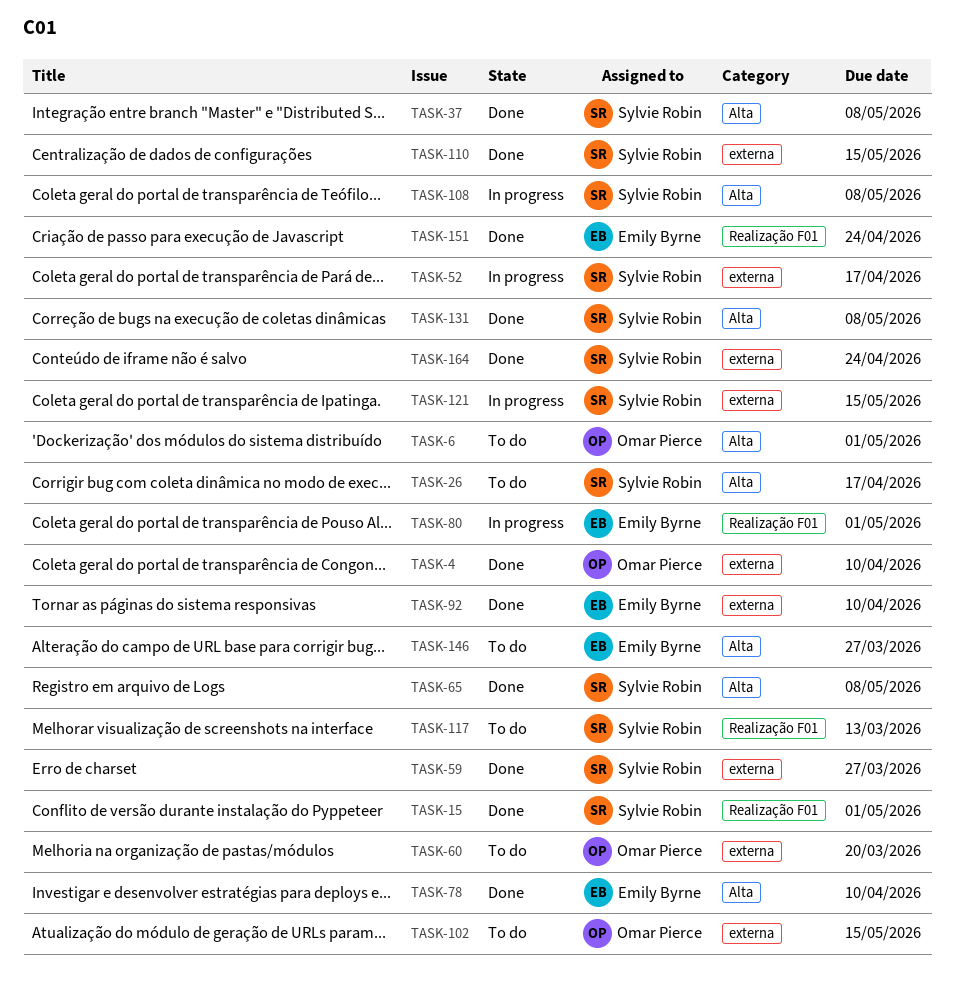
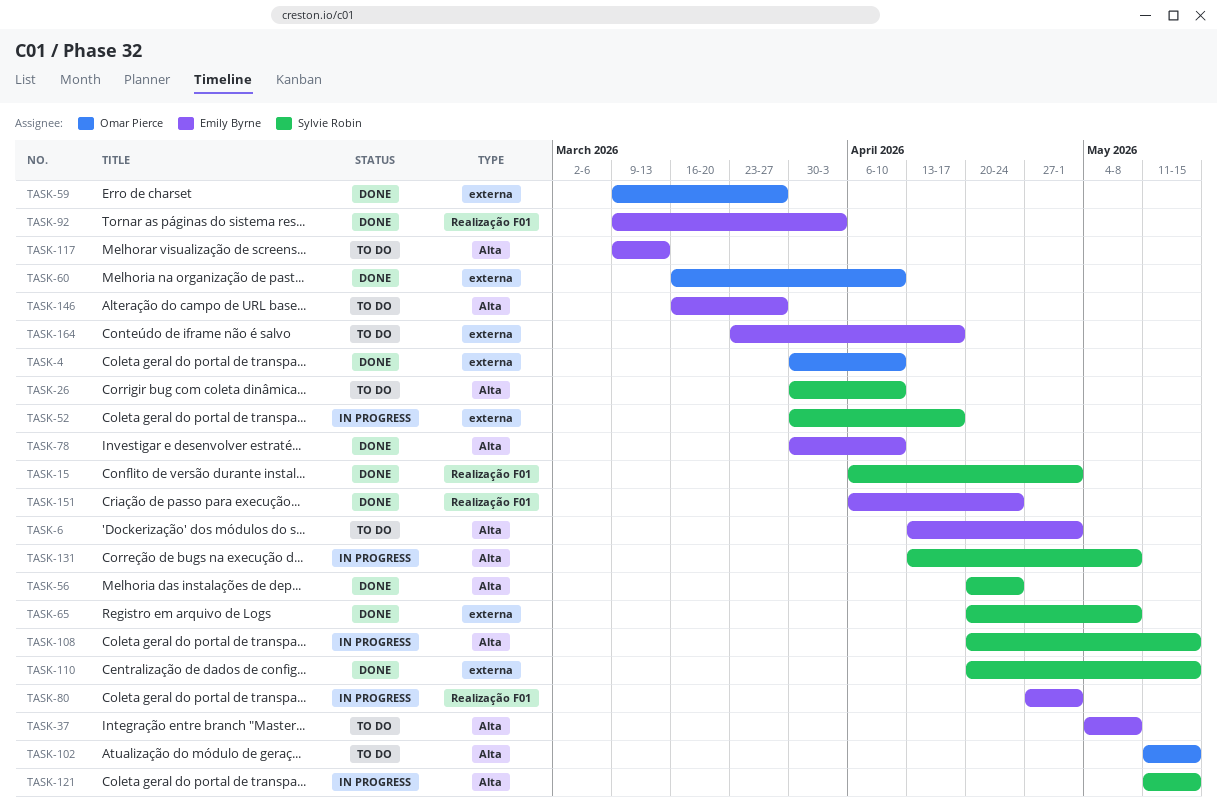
TASK-6, owner: Omar Pierce -> Emily Byrne
TASK-26, due: Apr 17 -> Apr 10
TASK-37, status: Done -> To do
TASK-37, owner: Sylvie Robin -> Emily Byrne
TASK-56: none -> present
TASK-59, owner: Sylvie Robin -> Omar Pierce
TASK-60, status: To do -> Done
TASK-60, due: Mar 20 -> Apr 10
TASK-65, label: Alta -> externa
TASK-92, label: externa -> Realização F01
TASK-92, due: Apr 10 -> Apr 3
TASK-102, label: externa -> Alta
TASK-108, due: May 8 -> May 15
TASK-117, owner: Sylvie Robin -> Emily Byrne
TASK-117, label: Realização F01 -> Alta
TASK-121, label: externa -> Alta
TASK-131, status: Done -> In progress
TASK-164, status: Done -> To do
TASK-164, owner: Sylvie Robin -> Emily Byrne
TASK-164, due: Apr 24 -> Apr 17

